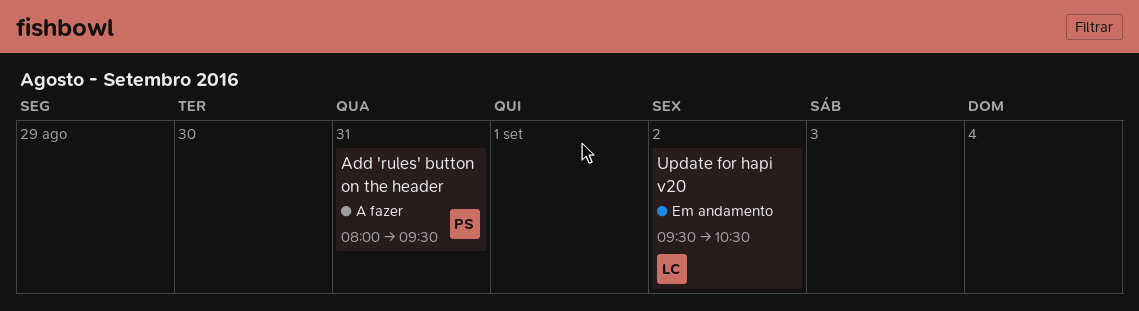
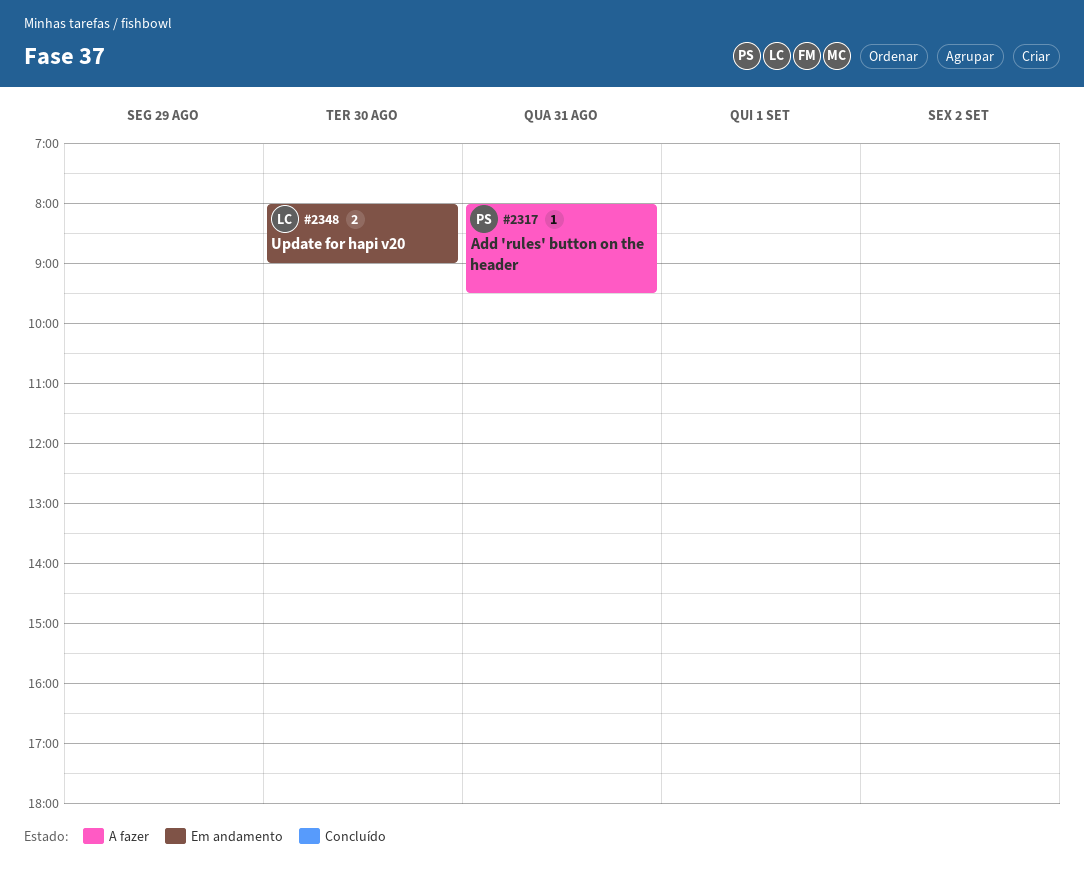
Update for hapi v20, day: Sep 2 -> Aug 30
Update for hapi v20, begins: 09:30 -> 08:00
Update for hapi v20, ends: 10:30 -> 09:00

